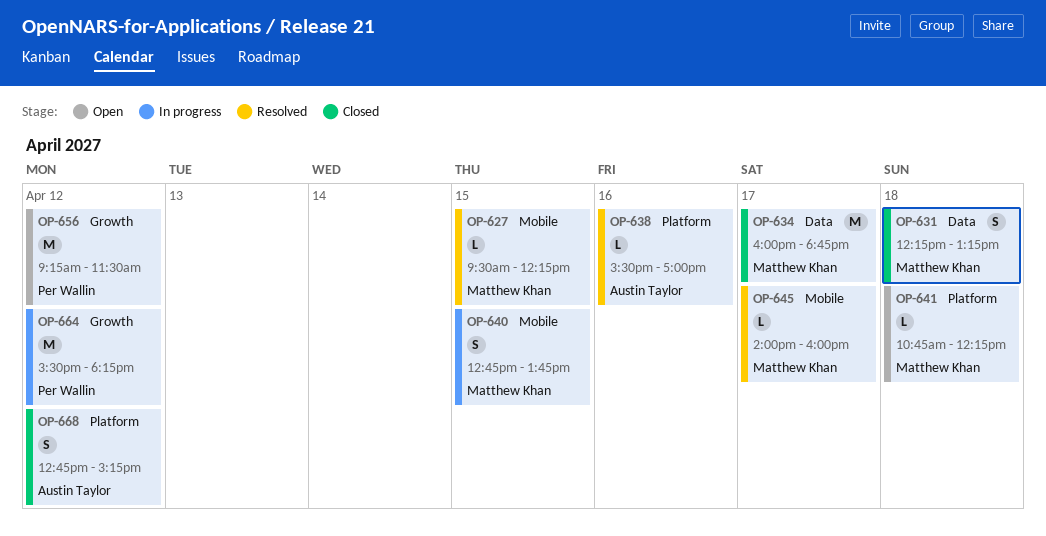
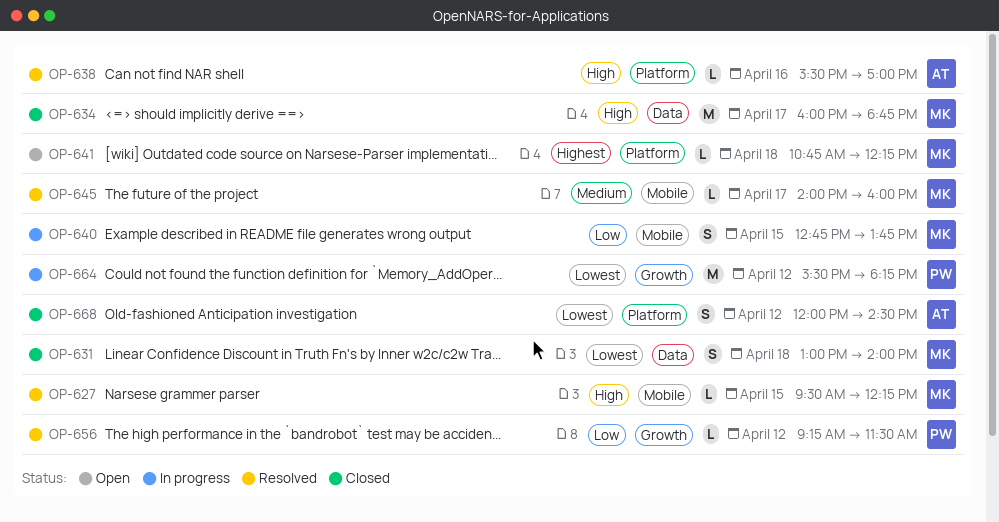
OP-631, begins: 12:15 -> 13:00
OP-631, ends: 13:15 -> 14:00
OP-656, status: Open -> Resolved
OP-656, estimate: M -> L
OP-668, begins: 12:45 -> 12:00
OP-668, ends: 15:15 -> 14:30

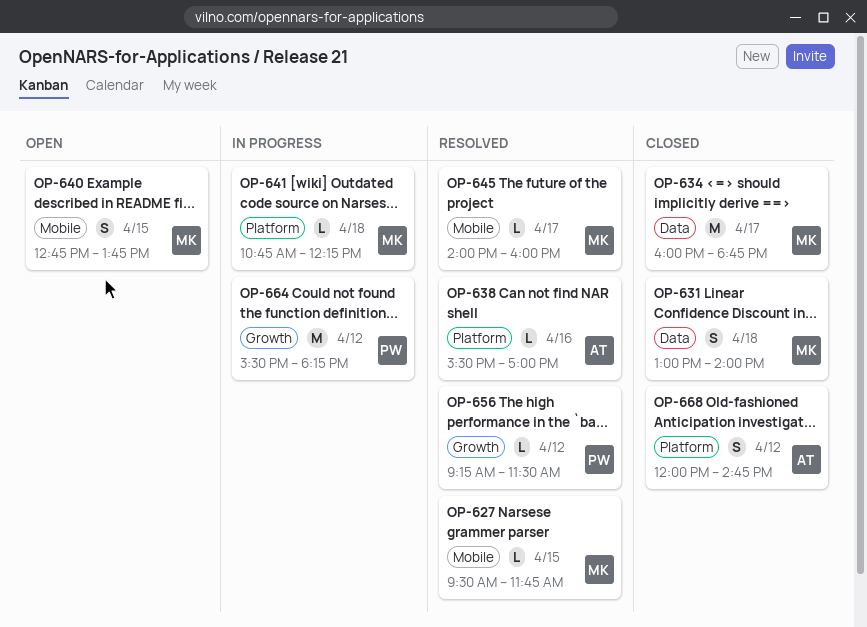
OP-627, ends: 12:15 -> 11:45
OP-640, status: In progress -> Open
OP-641, status: Open -> In progress
OP-668, ends: 14:30 -> 14:45

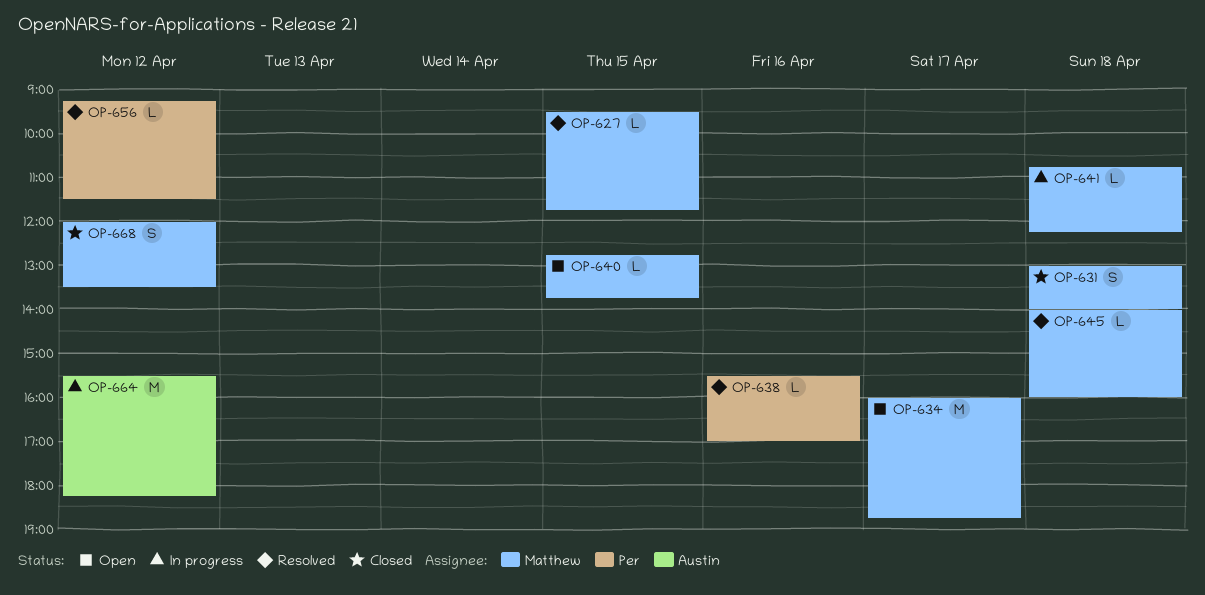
OP-634, status: Closed -> Open
OP-638, owner: Austin -> Per
OP-640, estimate: S -> L
OP-645, day: Apr 17 -> Apr 18
OP-664, owner: Per -> Austin
OP-668, owner: Austin -> Matthew
OP-668, ends: 14:45 -> 13:30

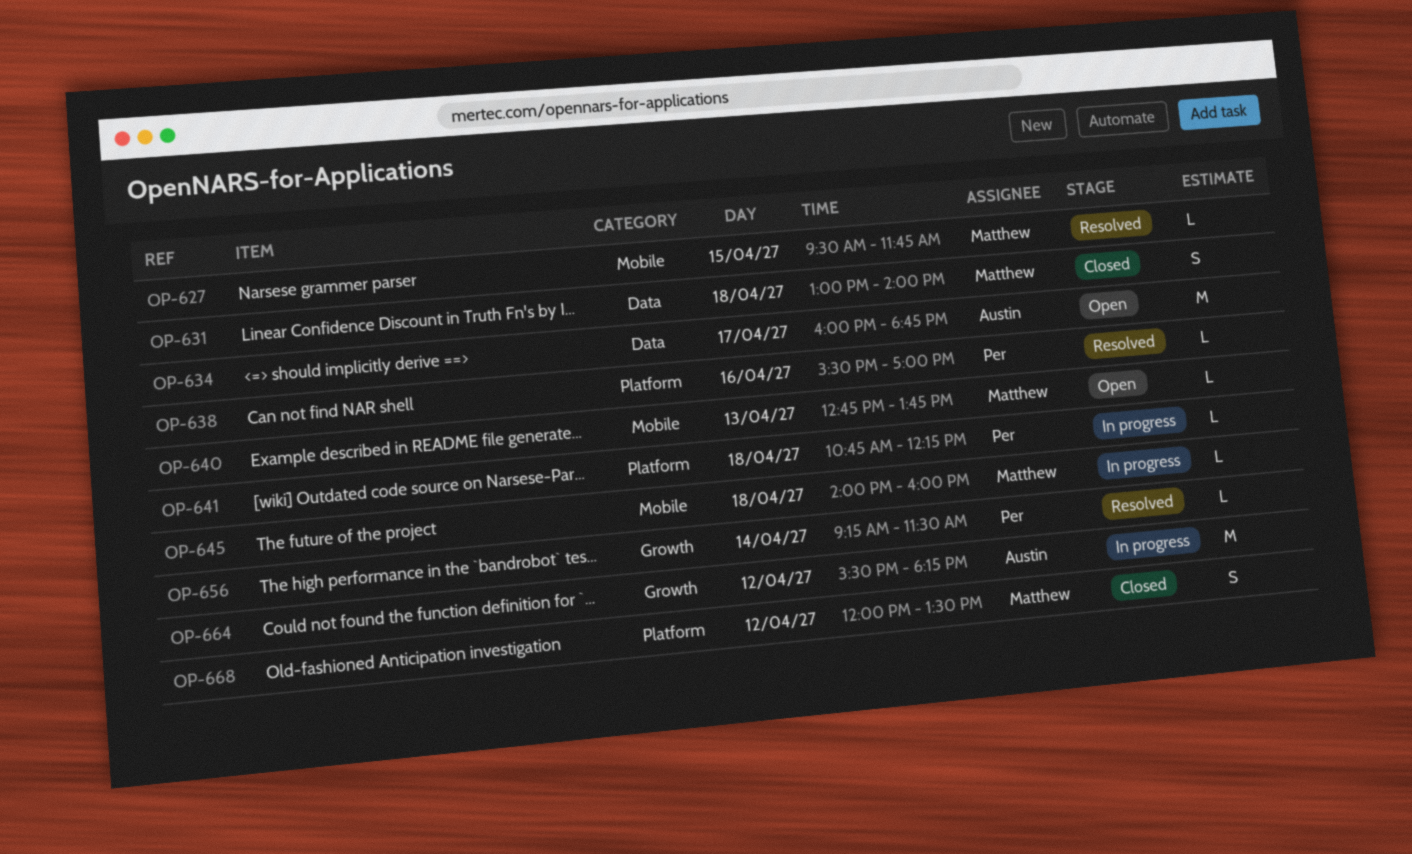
OP-634, owner: Matthew -> Austin
OP-640, day: Apr 15 -> Apr 13
OP-641, owner: Matthew -> Per
OP-645, status: Resolved -> In progress
OP-656, day: Apr 12 -> Apr 14

